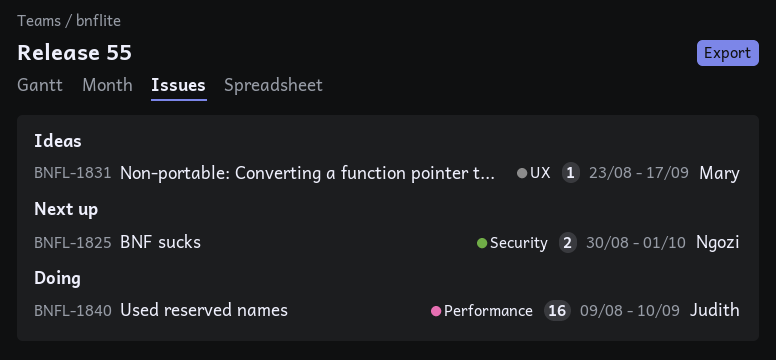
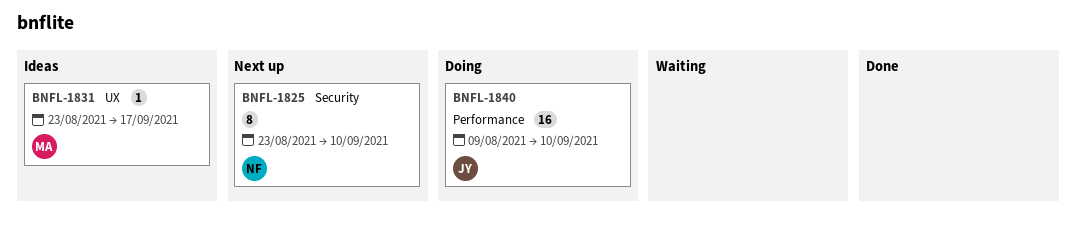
BNFL-1825, estimate: 2 -> 8
BNFL-1825, start: Aug 30 -> Aug 23
BNFL-1825, due: Oct 1 -> Sep 10

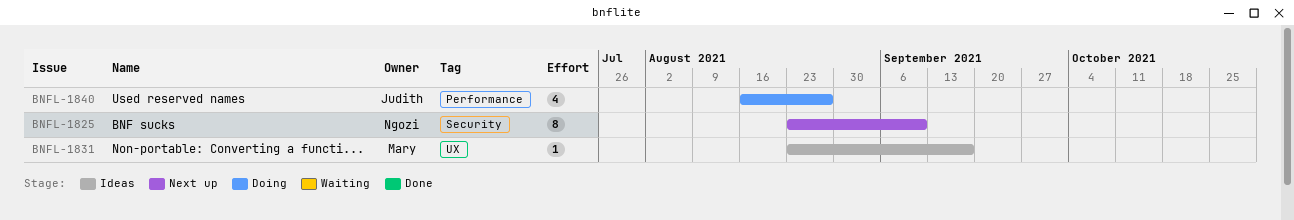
BNFL-1840, estimate: 16 -> 4
BNFL-1840, start: Aug 9 -> Aug 16
BNFL-1840, due: Sep 10 -> Aug 27

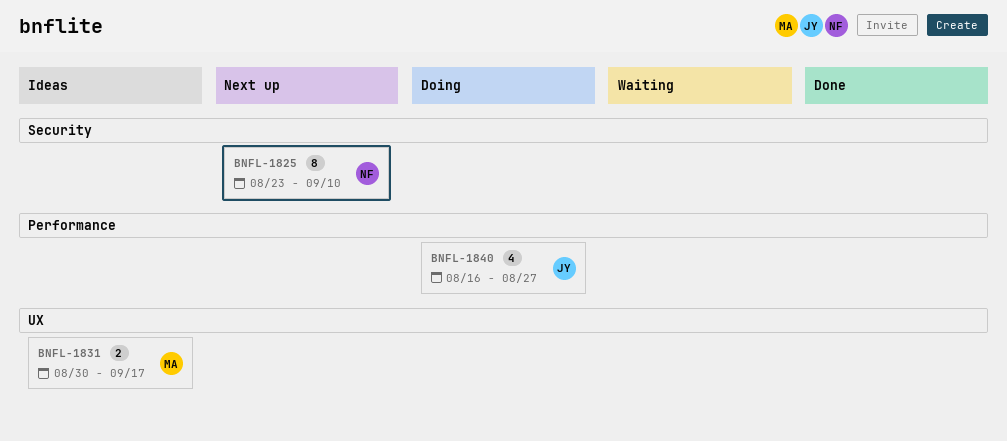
BNFL-1831, estimate: 1 -> 2
BNFL-1831, start: Aug 23 -> Aug 30

